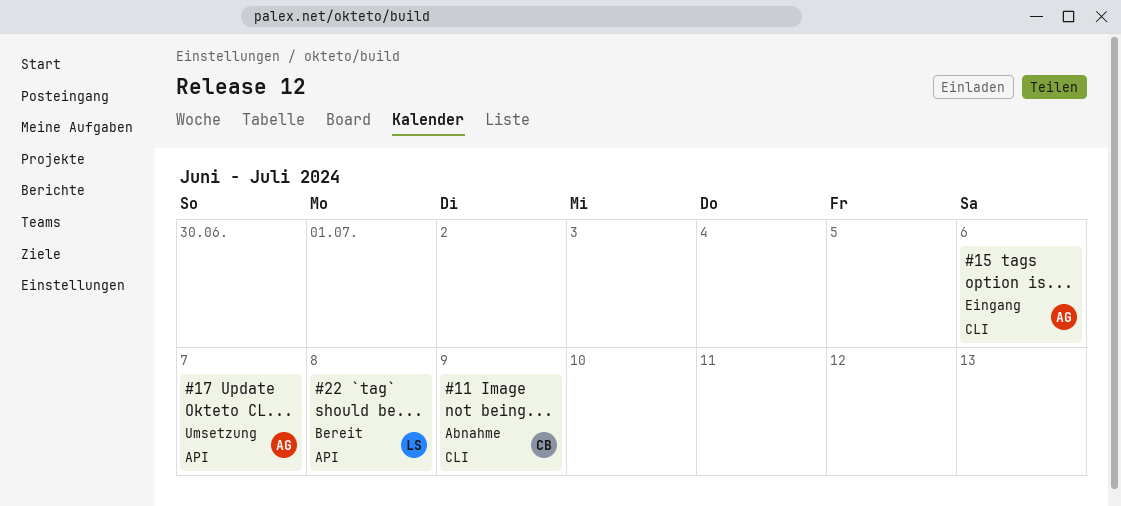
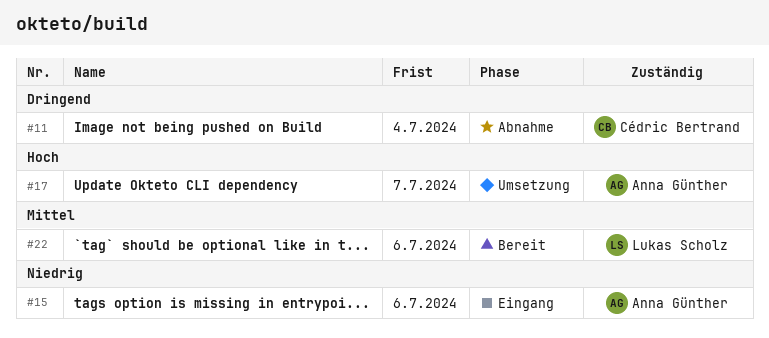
#11, due: Jul 9 -> Jul 4
#22, due: Jul 8 -> Jul 6

